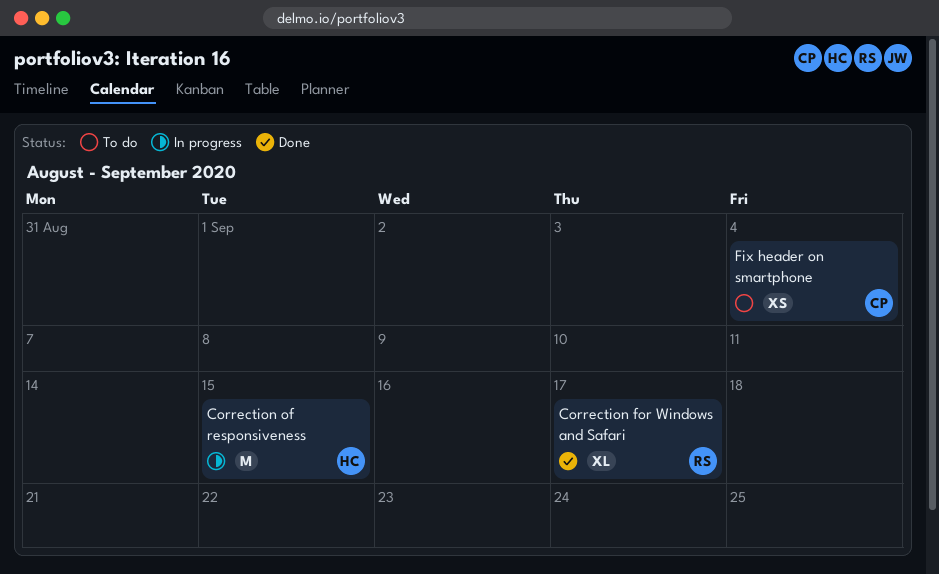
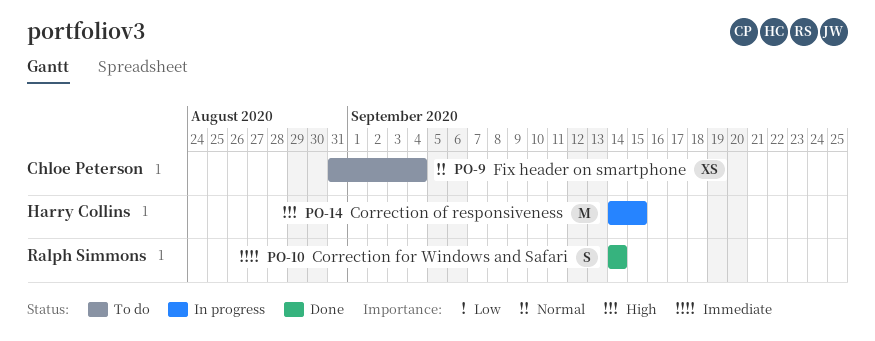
Correction for Windows and Safari, estimate: XL -> S
Correction for Windows and Safari, due: Sep 17 -> Sep 14

